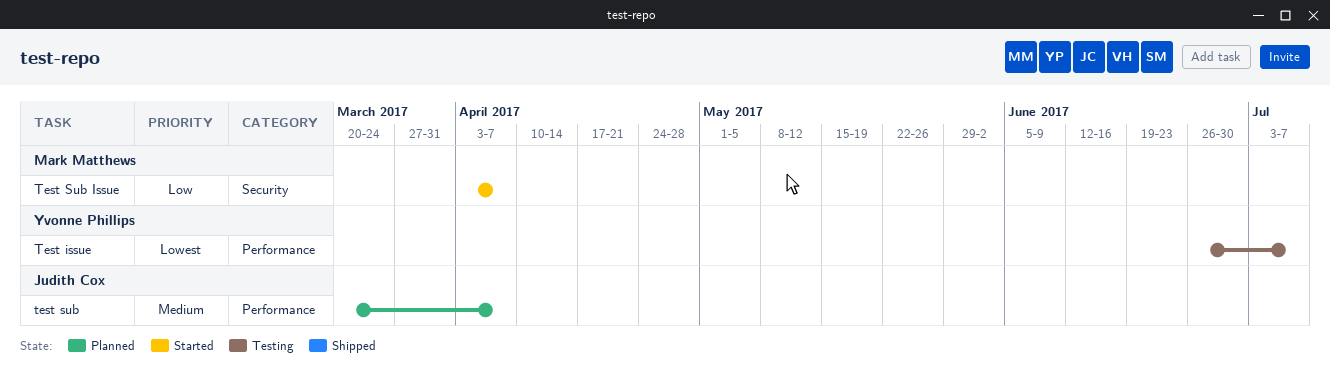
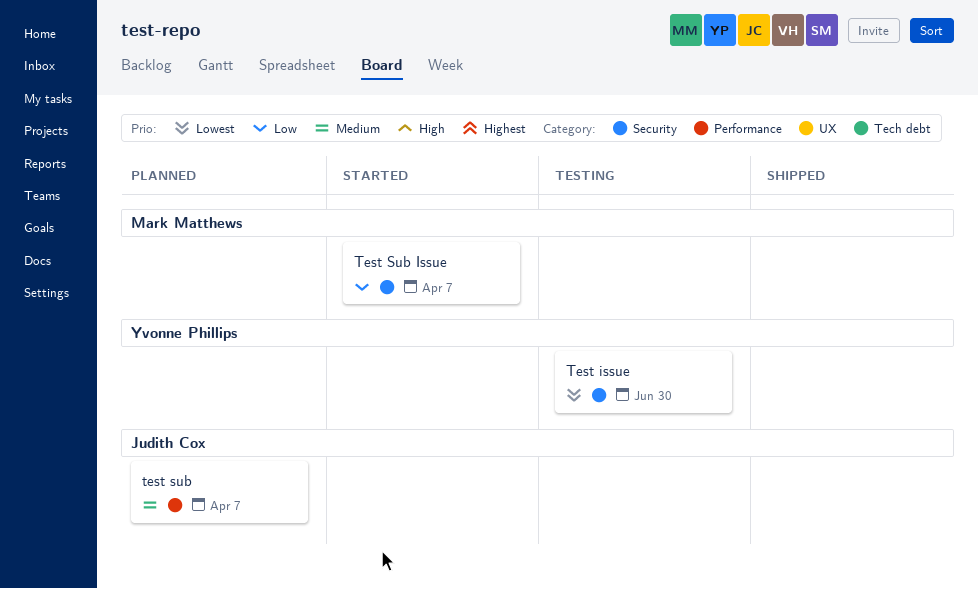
Test issue, label: Performance -> Security
Test issue, due: Jul 7 -> Jun 30

